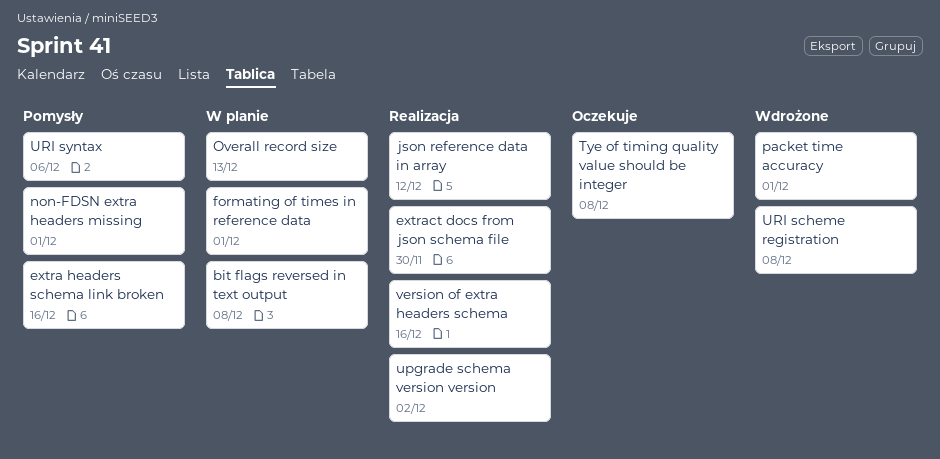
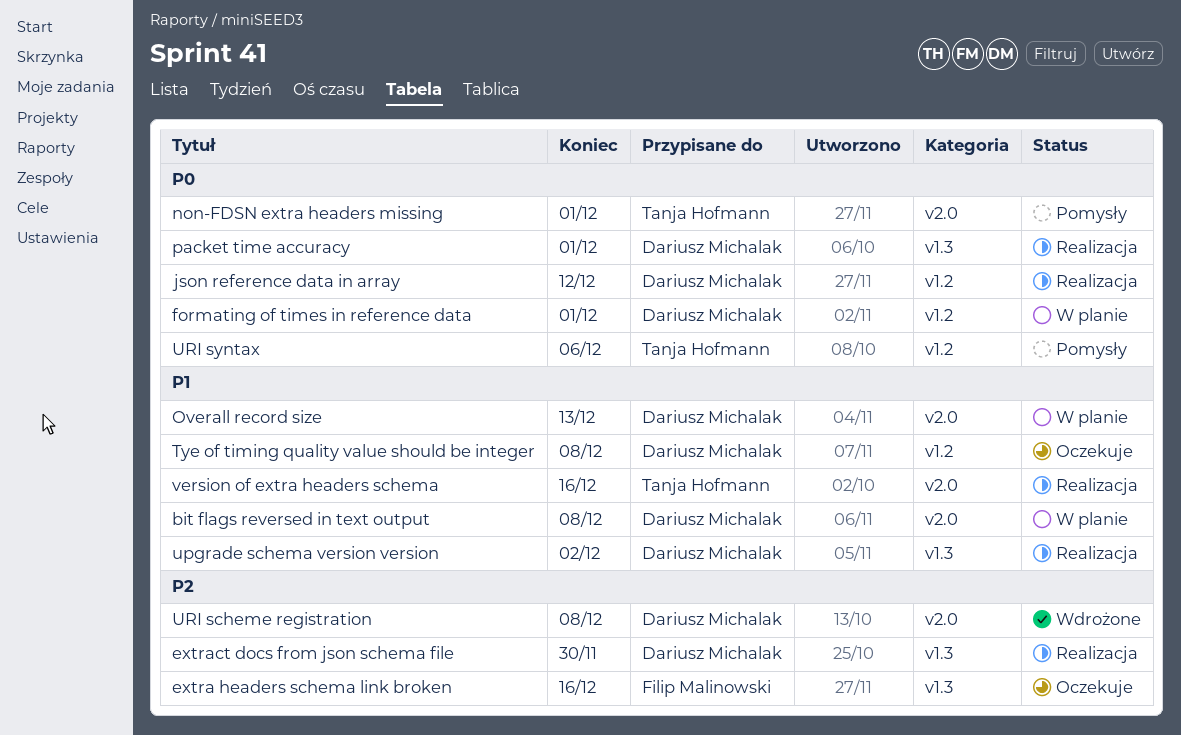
extra headers schema link broken, status: Pomysły -> Oczekuje
packet time accuracy, status: Wdrożone -> Realizacja

